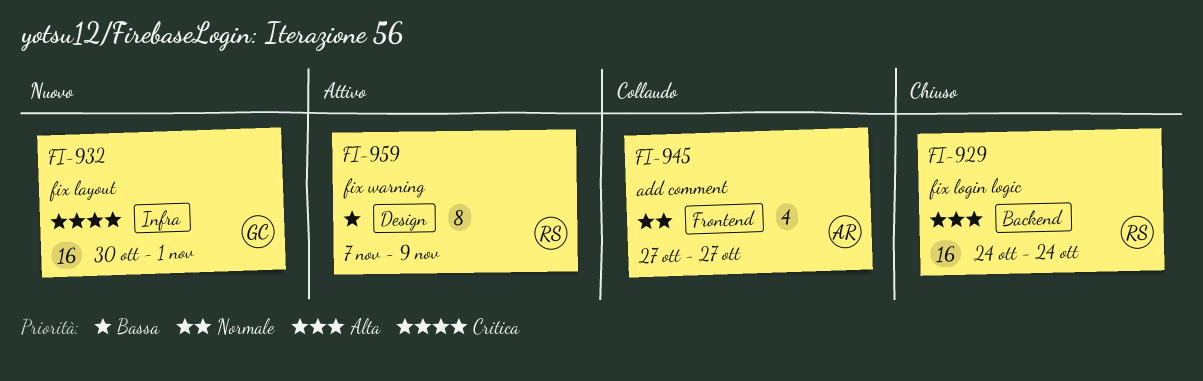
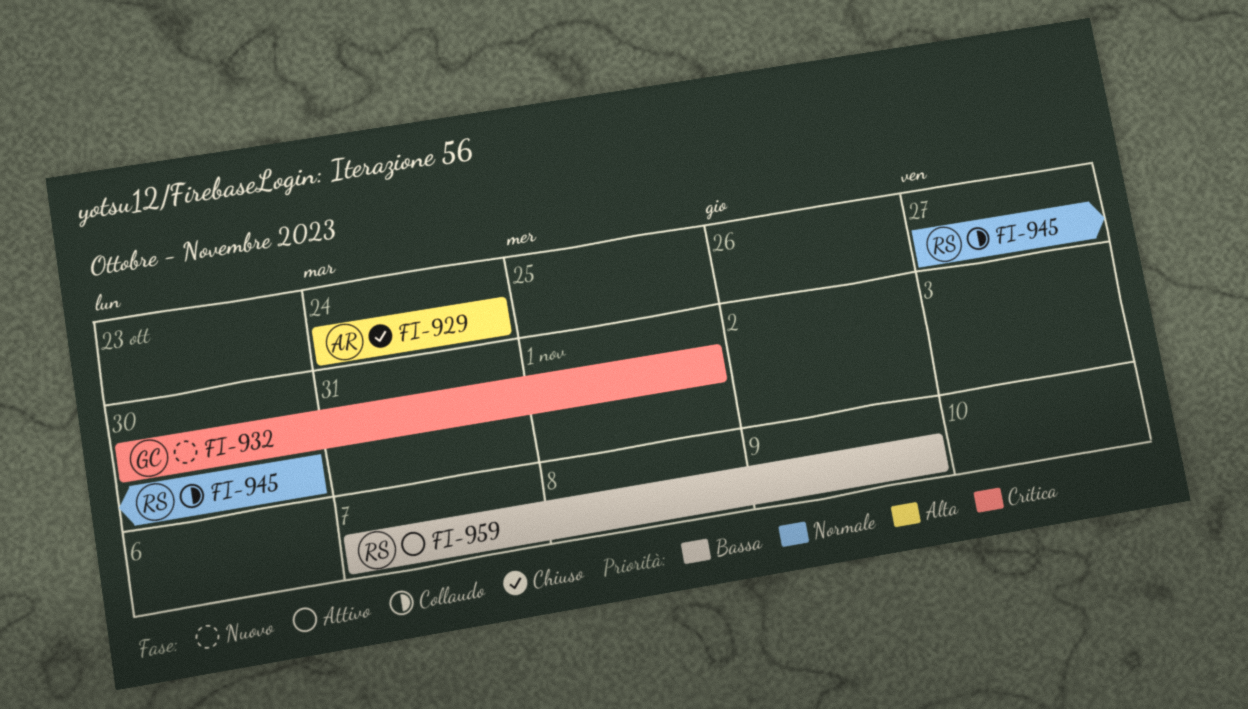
FI-929, owner: RS -> AR
FI-945, owner: AR -> RS
FI-945, due: Oct 27 -> Oct 30

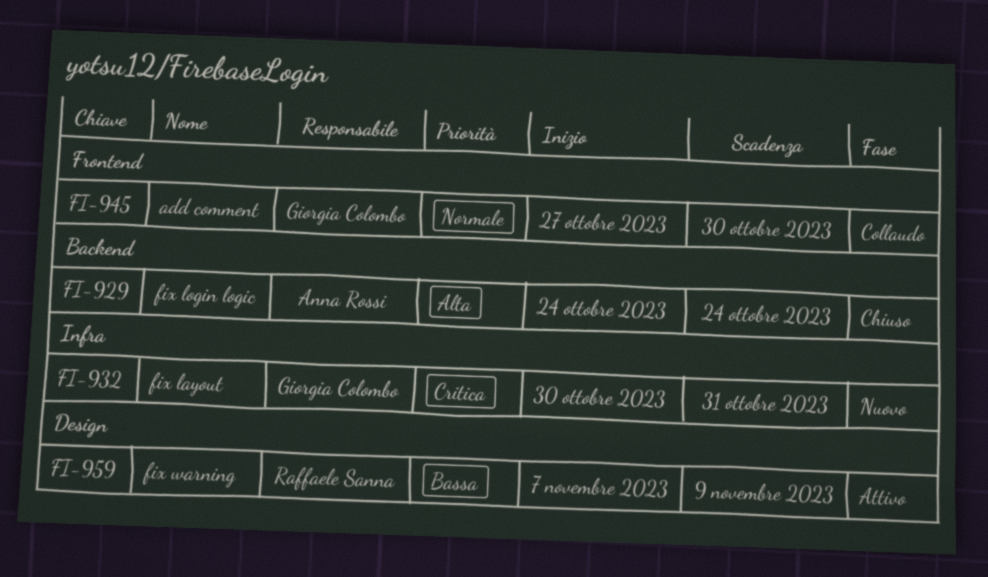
FI-932, due: Nov 1 -> Oct 31
FI-945, owner: Raffaele Sanna -> Giorgia Colombo

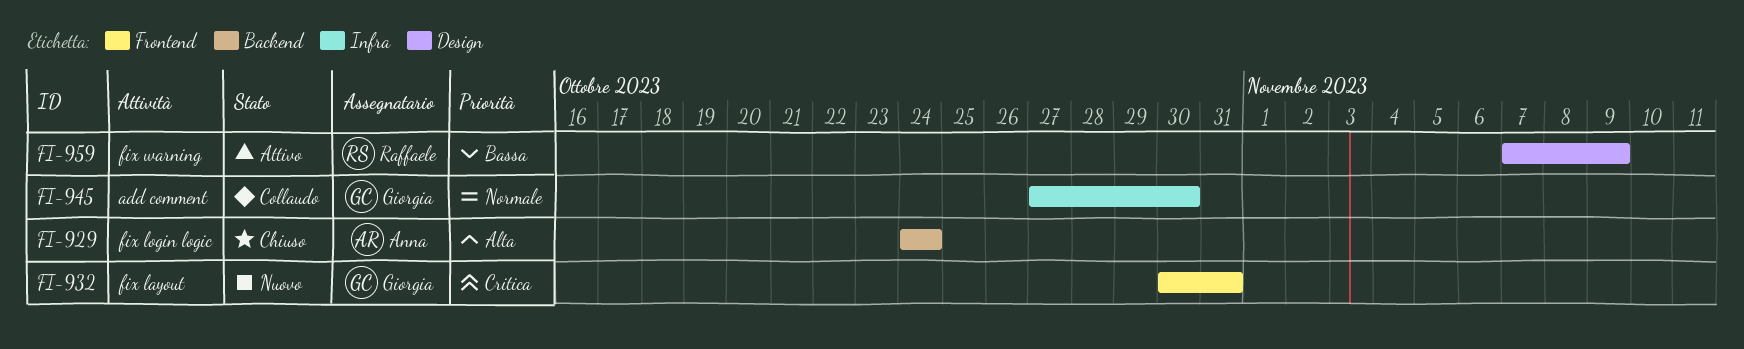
FI-932, label: Infra -> Frontend
FI-945, label: Frontend -> Infra

